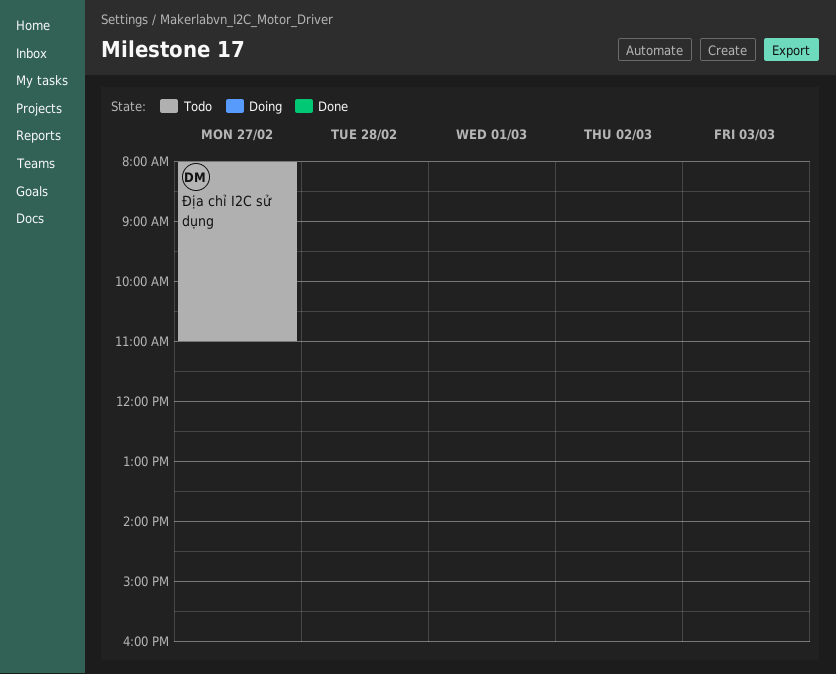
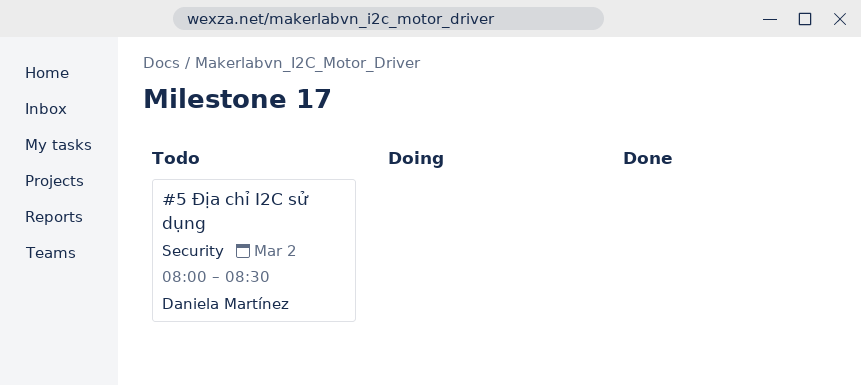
Địa chỉ I2C sử dụng, day: Feb 27 -> Mar 2
Địa chỉ I2C sử dụng, ends: 11:00 -> 08:30

